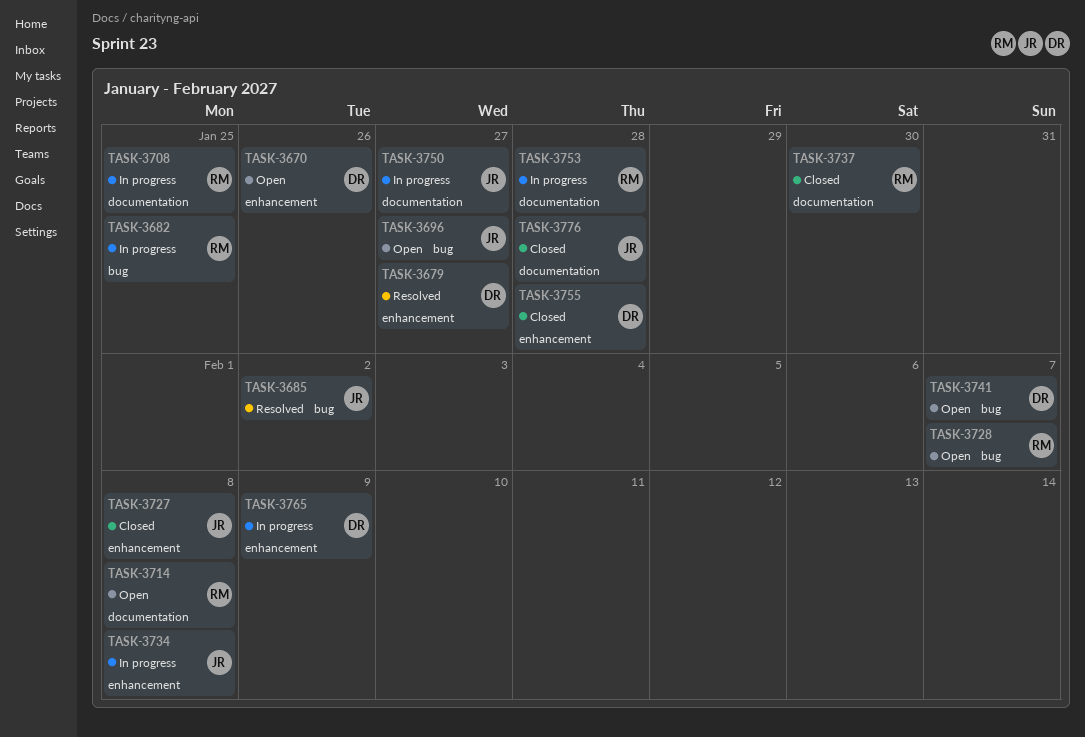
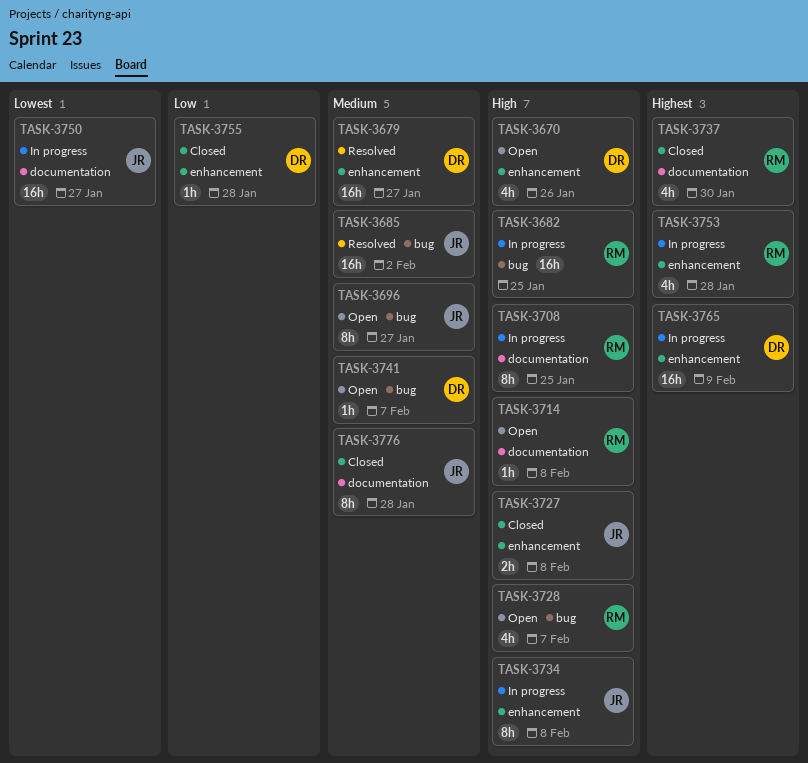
TASK-3753, label: documentation -> enhancement

